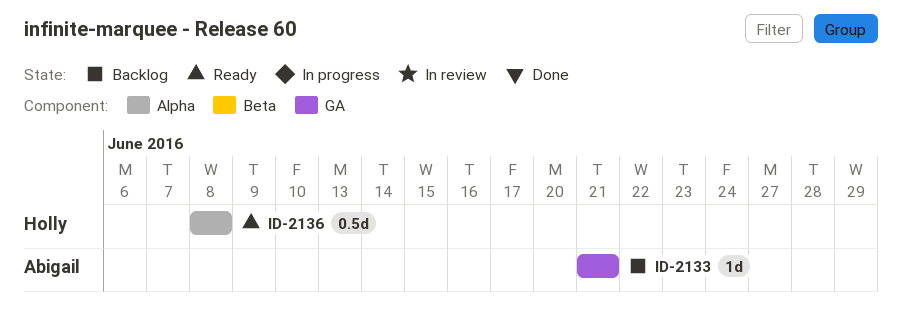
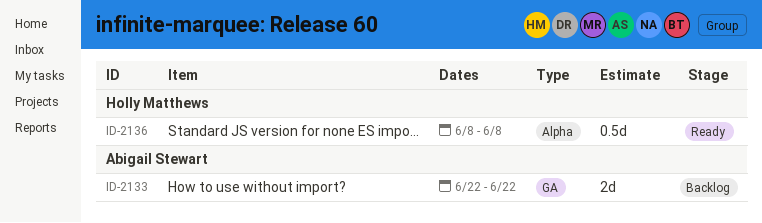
ID-2133, estimate: 1d -> 2d
ID-2133, start: Jun 21 -> Jun 22
ID-2133, due: Jun 21 -> Jun 22

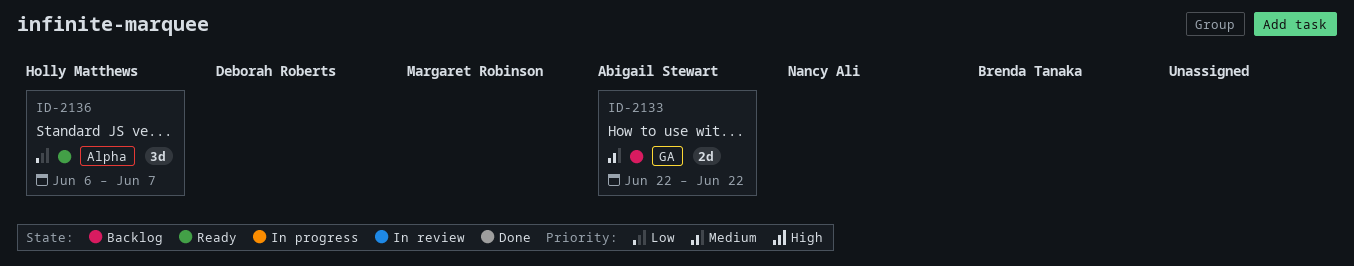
ID-2136, estimate: 0.5d -> 3d
ID-2136, start: Jun 8 -> Jun 6
ID-2136, due: Jun 8 -> Jun 7

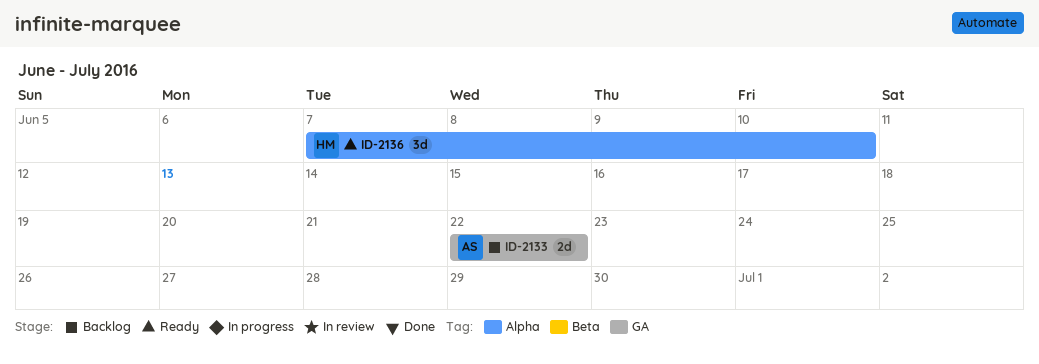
ID-2136, start: Jun 6 -> Jun 7
ID-2136, due: Jun 7 -> Jun 10

